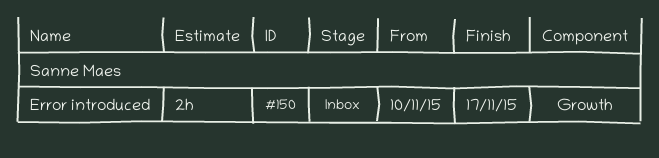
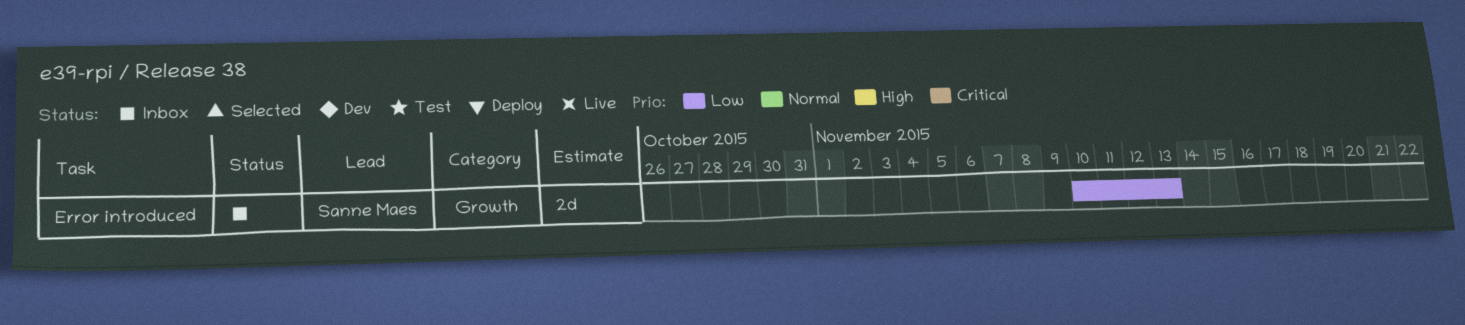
Error introduced, estimate: 2h -> 2d
Error introduced, due: Nov 17 -> Nov 13

